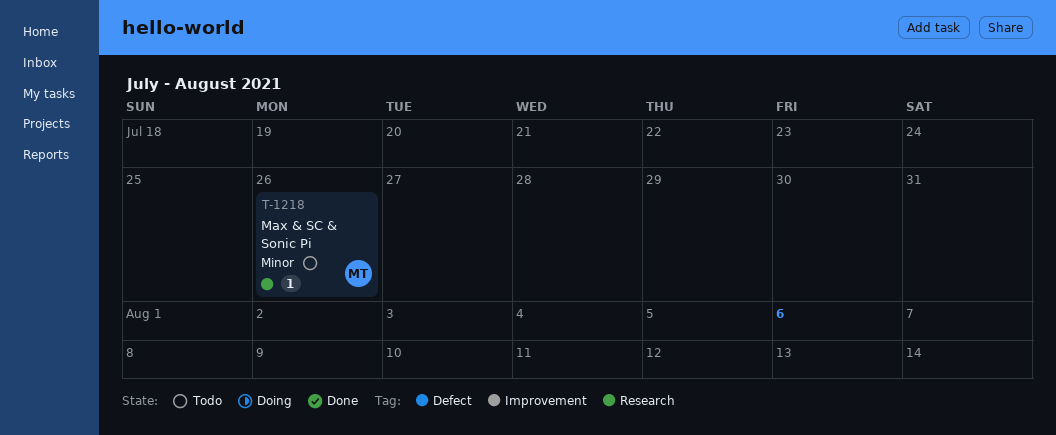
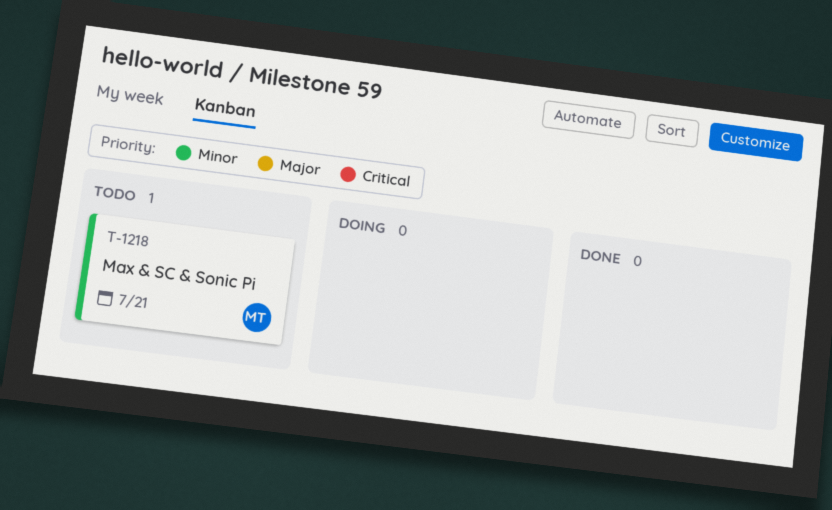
T-1218, due: Jul 26 -> Jul 21

